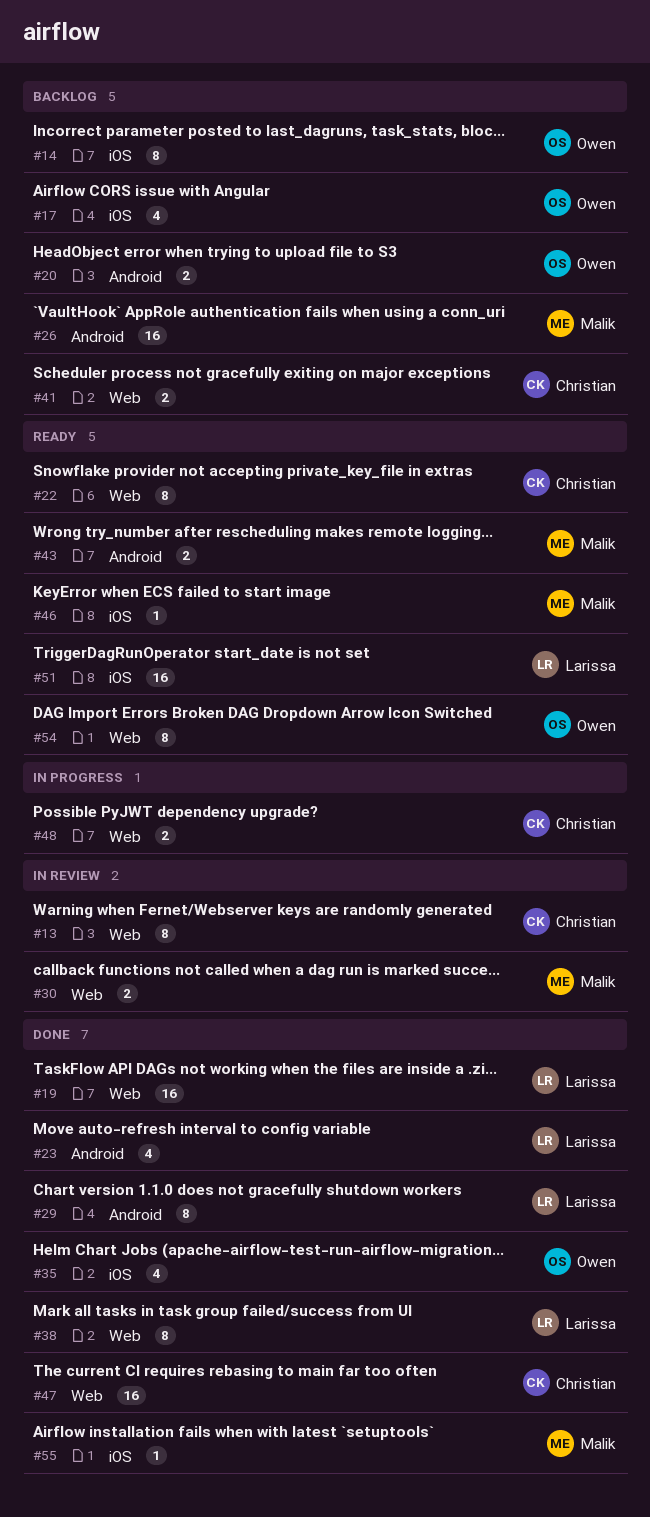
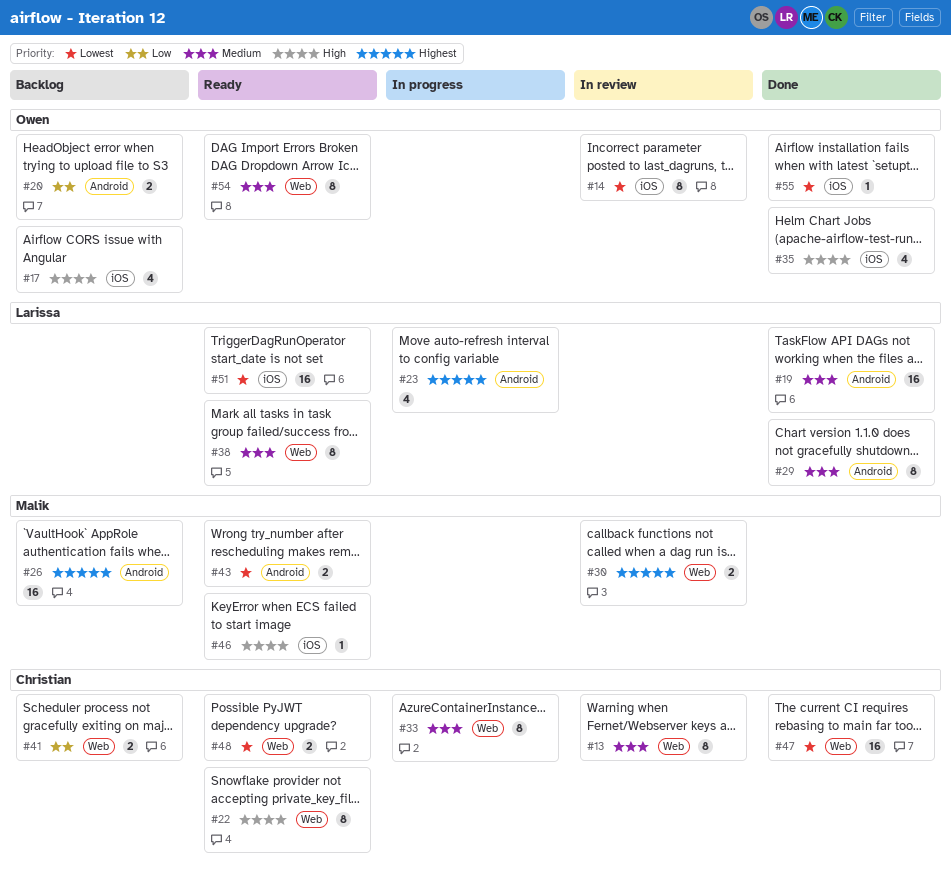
#14, status: Backlog -> In review
#19, label: Web -> Android
#23, status: Done -> In progress
#33: none -> present
#38, status: Done -> Ready
#48, status: In progress -> Ready
#55, owner: Malik -> Owen

